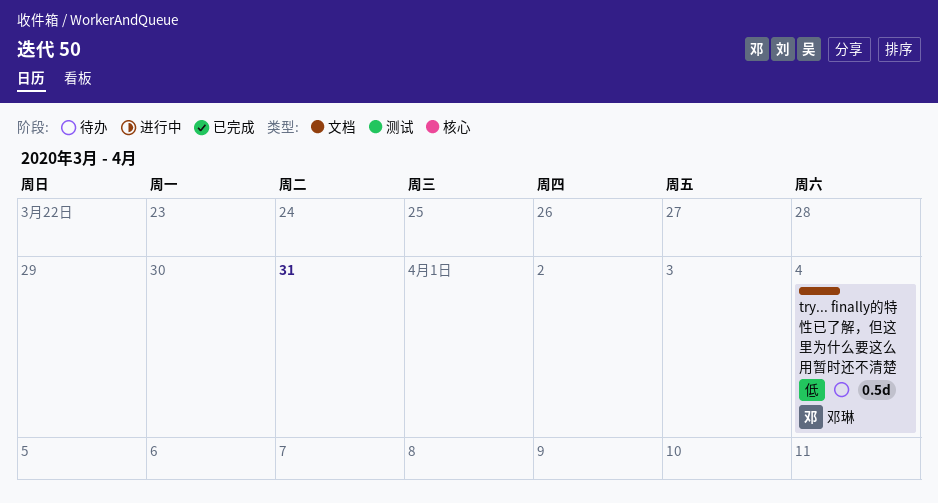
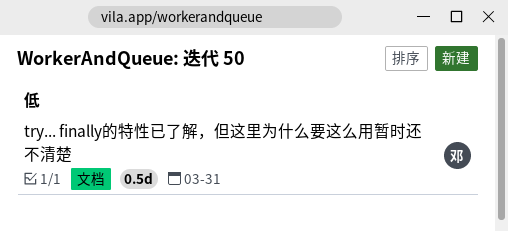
try... finally的特性已了解，但这里为什么要这么用暂时还不清楚, due: Apr 4 -> Mar 31

